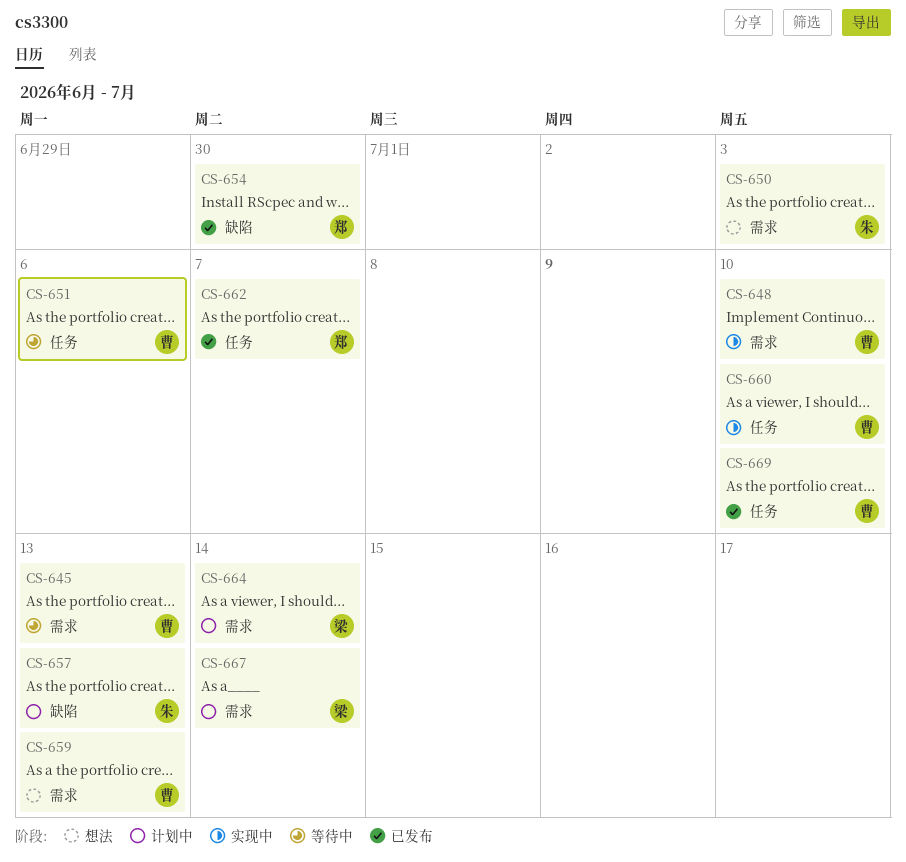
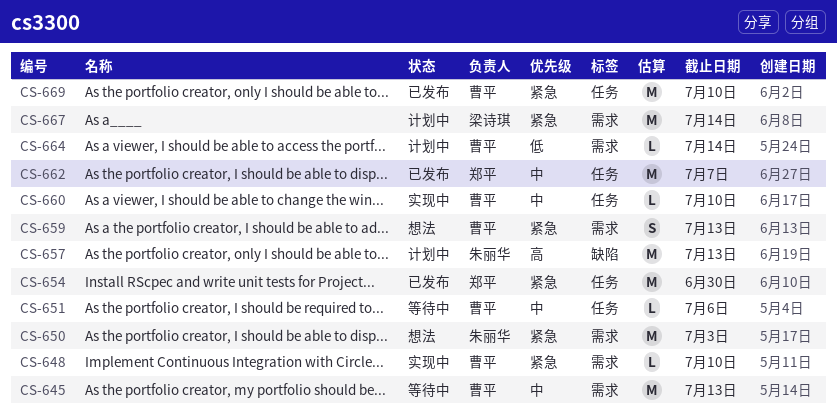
CS-654, label: 缺陷 -> 任务
CS-664, owner: 梁诗琪 -> 曹平

